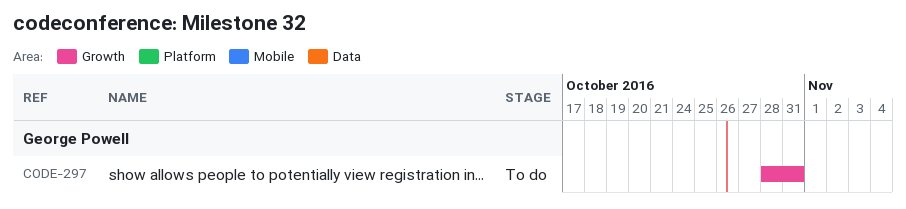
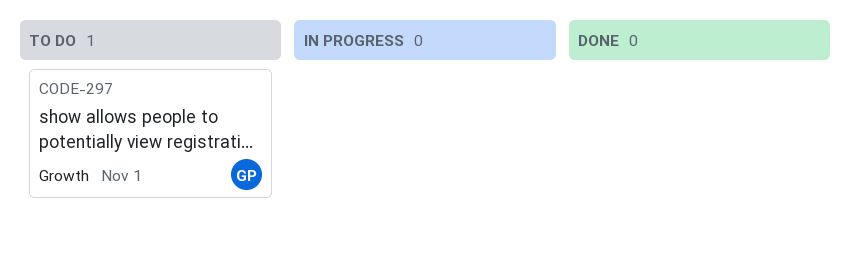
CODE-297, due: Oct 31 -> Nov 1

